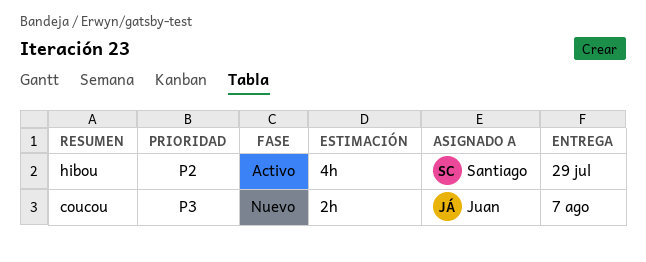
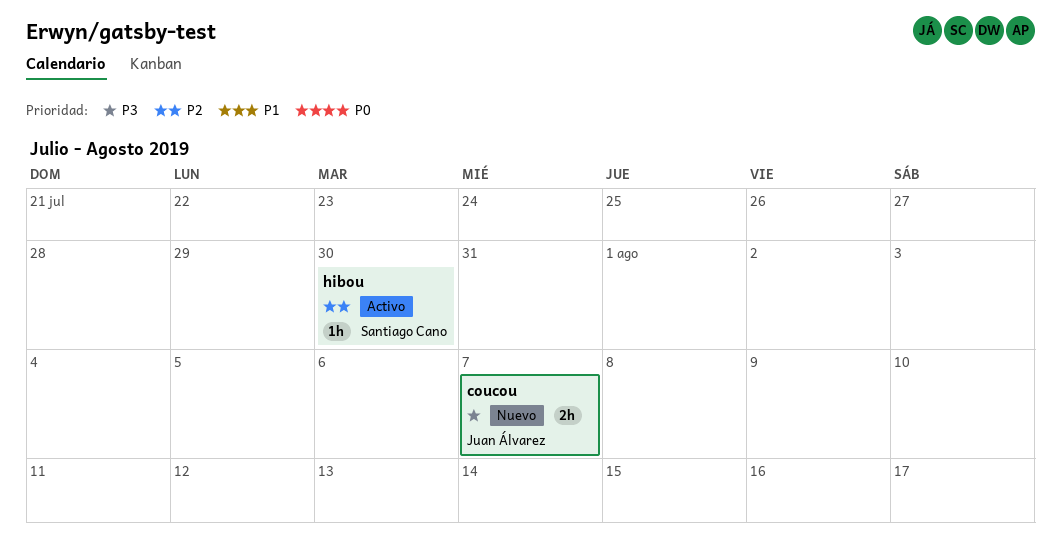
hibou, estimate: 4h -> 1h
hibou, due: Jul 29 -> Jul 30

